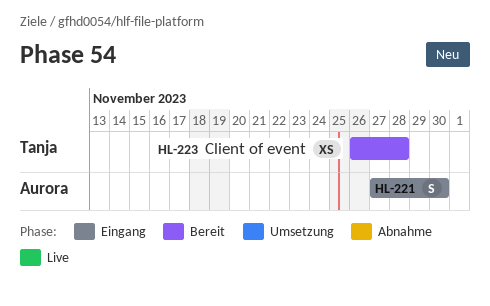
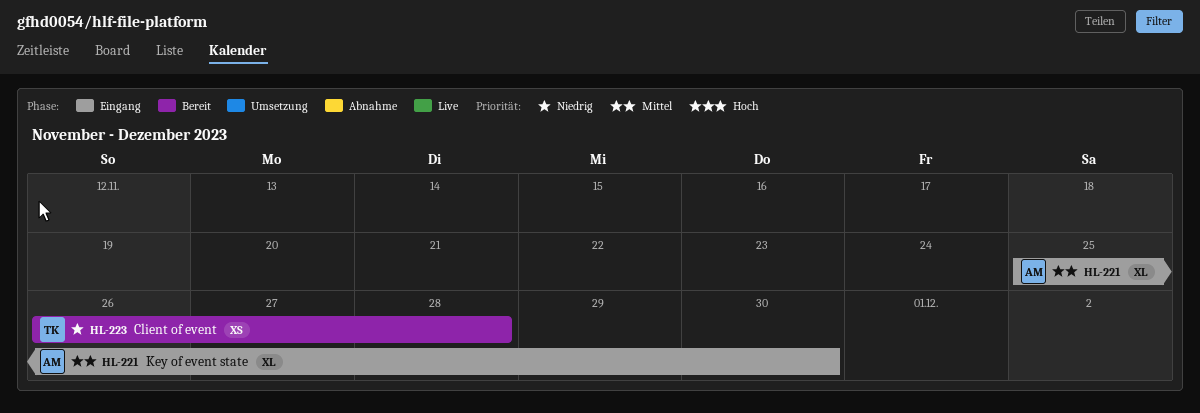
HL-221, estimate: S -> XL
HL-221, start: Nov 27 -> Nov 25

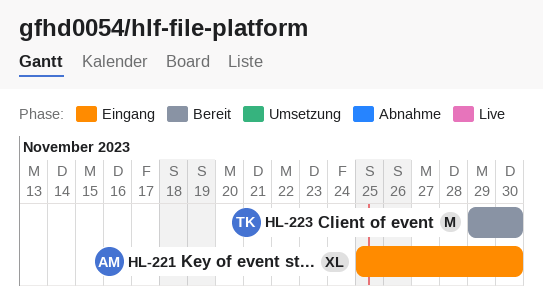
HL-223, estimate: XS -> M
HL-223, start: Nov 26 -> Nov 29
HL-223, due: Nov 28 -> Nov 30

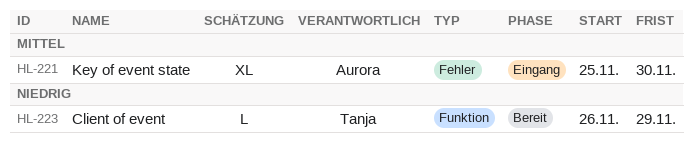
HL-223, estimate: M -> L
HL-223, start: Nov 29 -> Nov 26
HL-223, due: Nov 30 -> Nov 29

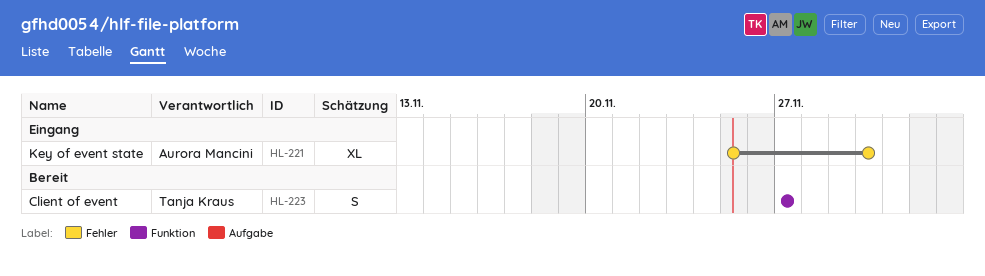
HL-223, estimate: L -> S
HL-223, start: Nov 26 -> Nov 27
HL-223, due: Nov 29 -> Nov 27

